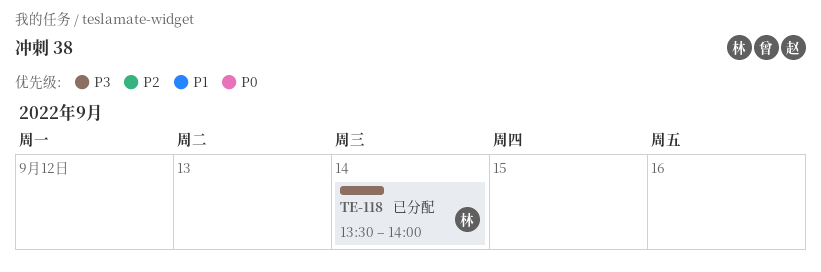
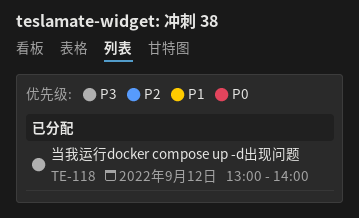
TE-118, day: Sep 14 -> Sep 12
TE-118, begins: 13:30 -> 13:00

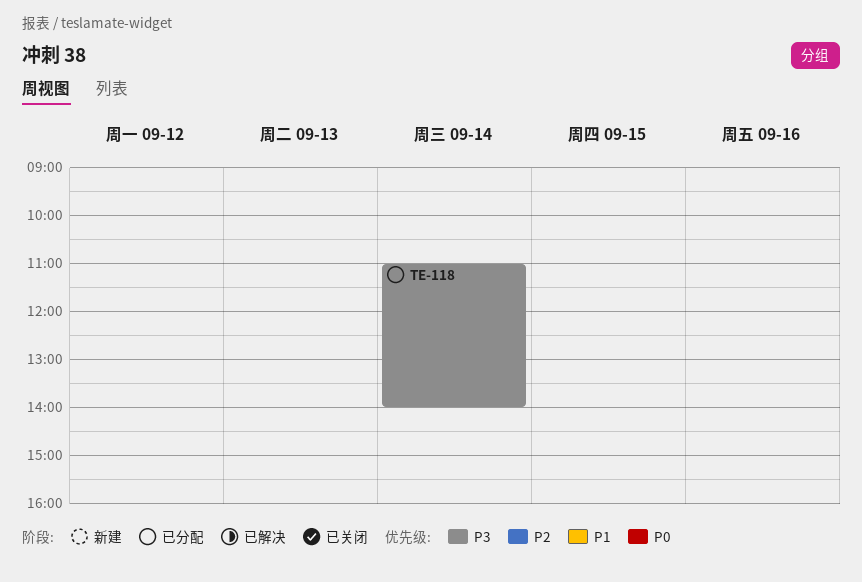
TE-118, day: Sep 12 -> Sep 14
TE-118, begins: 13:00 -> 11:00

